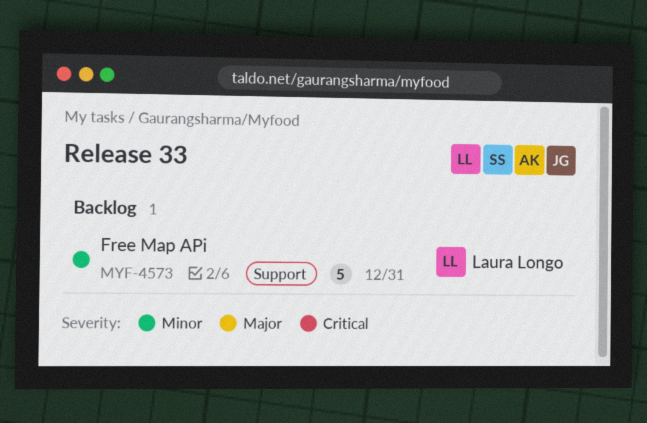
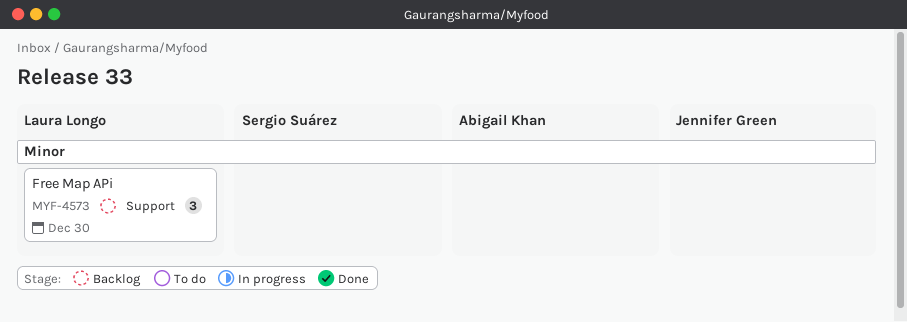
MYF-4573, estimate: 5 -> 3
MYF-4573, due: Dec 31 -> Dec 30

